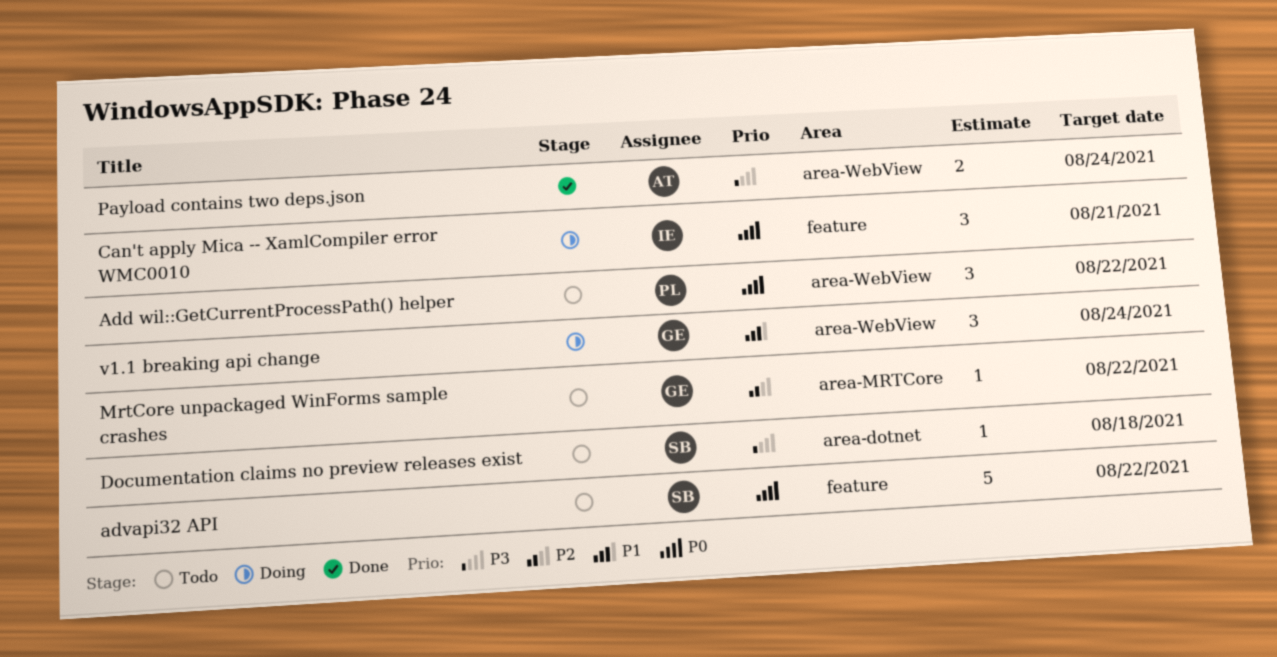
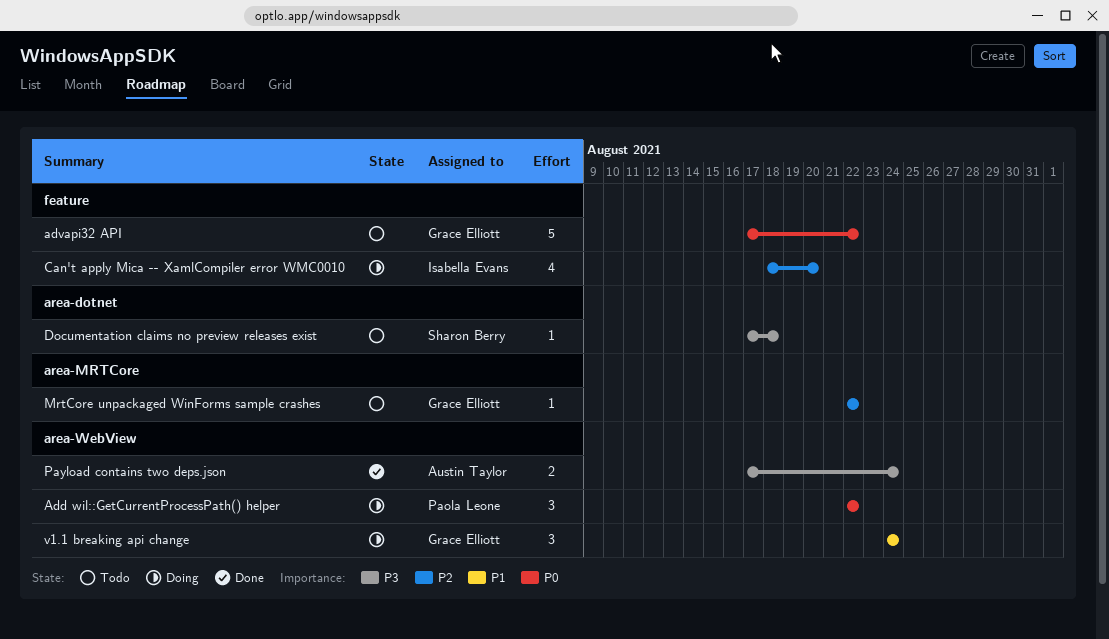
Add wil::GetCurrentProcessPath() helper, status: Todo -> Doing
advapi32 API, owner: Sharon Berry -> Grace Elliott
Can't apply Mica -- XamlCompiler error WMC0010, priority: P0 -> P2
Can't apply Mica -- XamlCompiler error WMC0010, estimate: 3 -> 4
Can't apply Mica -- XamlCompiler error WMC0010, due: Aug 21 -> Aug 20

